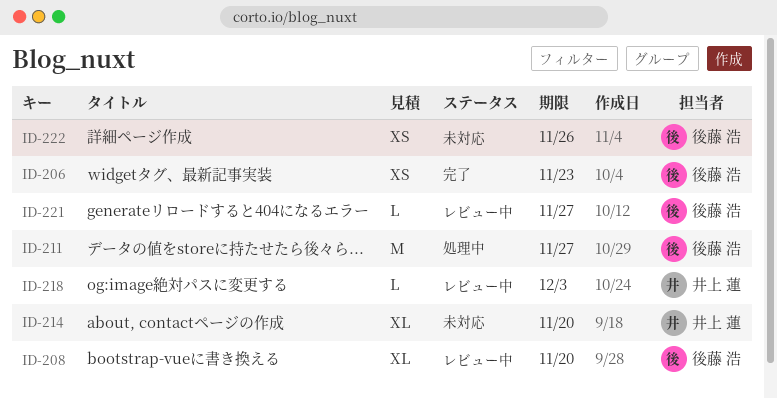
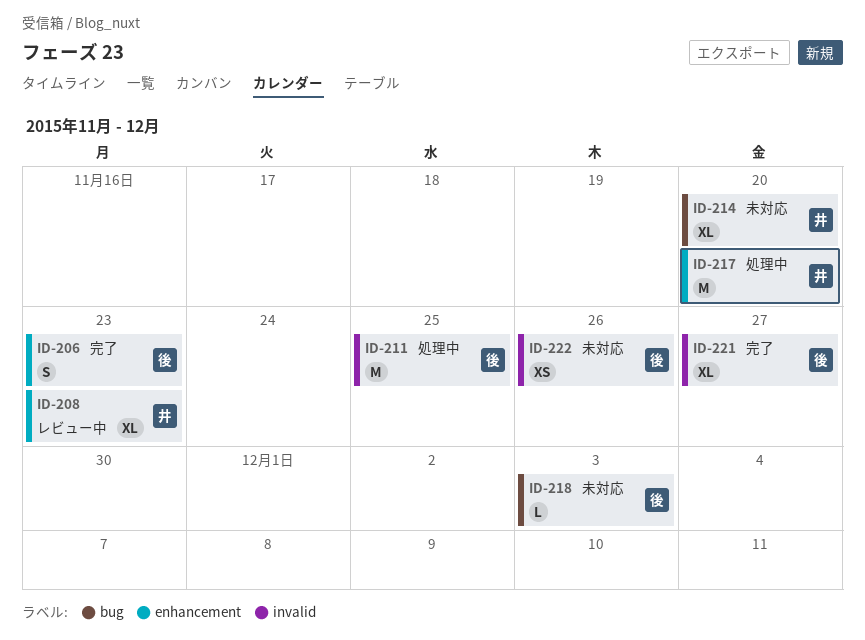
ID-206, estimate: XS -> S
ID-208, owner: 後藤 浩 -> 井上 蓮
ID-208, due: Nov 20 -> Nov 23
ID-211, due: Nov 27 -> Nov 25
ID-217: none -> present
ID-218, status: レビュー中 -> 未対応
ID-218, owner: 井上 蓮 -> 後藤 浩
ID-221, status: レビュー中 -> 完了
ID-221, estimate: L -> XL

